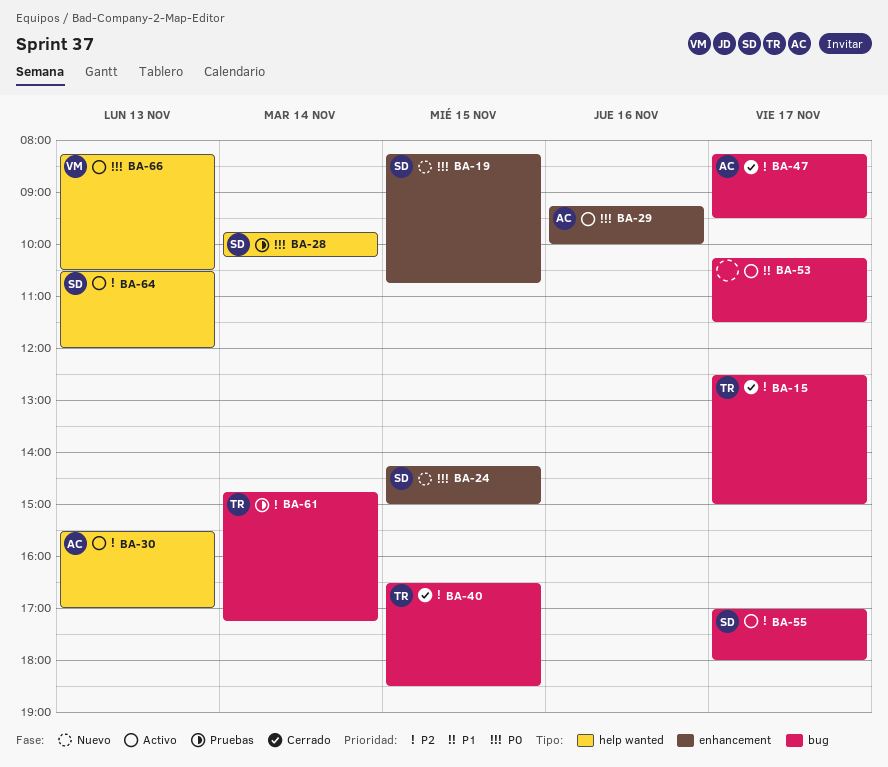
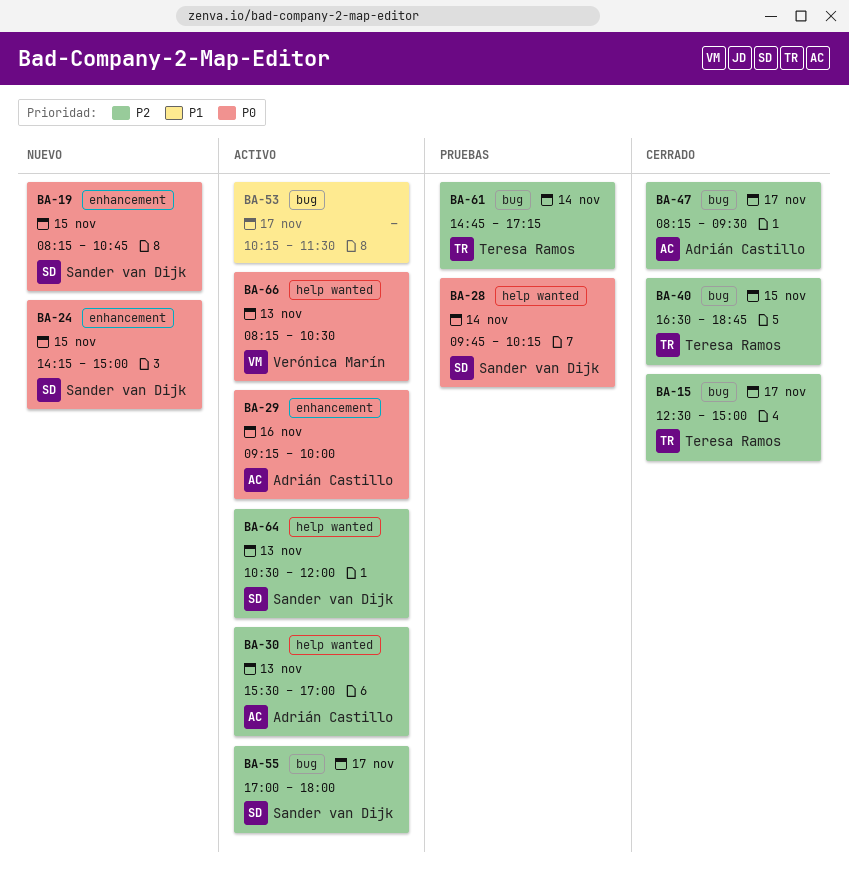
BA-40, ends: 18:30 -> 18:45

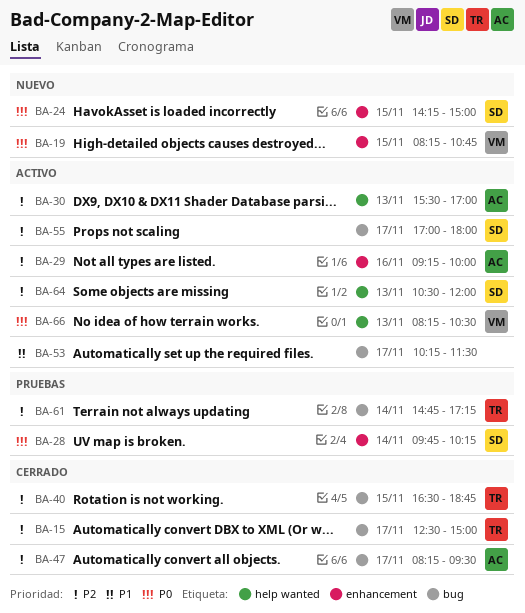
BA-19, owner: Sander van Dijk -> Verónica Marín
BA-28, label: help wanted -> enhancement
BA-29, priority: P0 -> P2

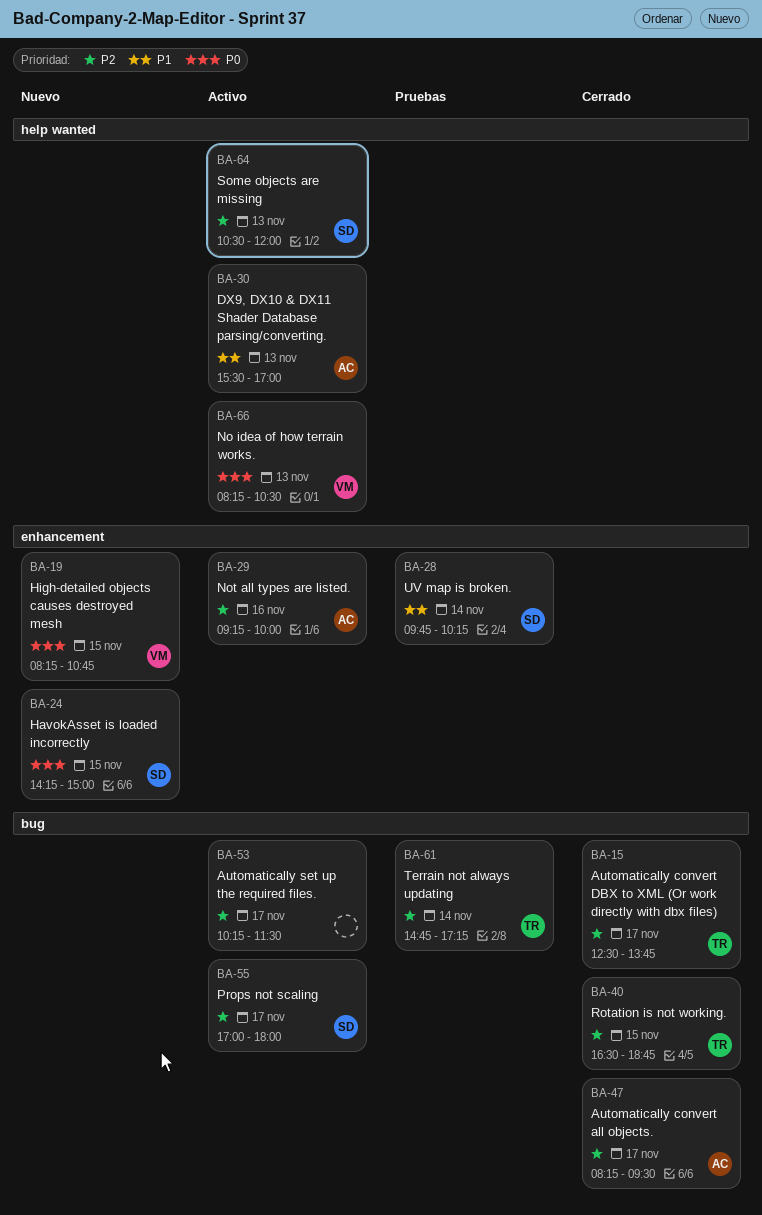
BA-15, ends: 15:00 -> 13:45
BA-28, priority: P0 -> P1
BA-30, priority: P2 -> P1
BA-53, priority: P1 -> P2

